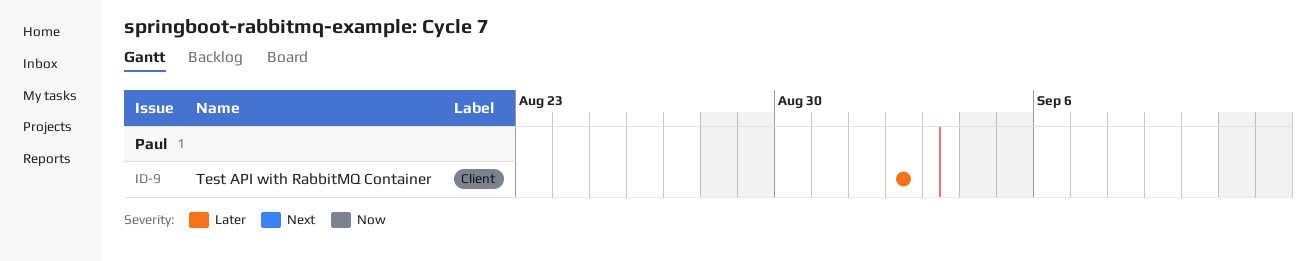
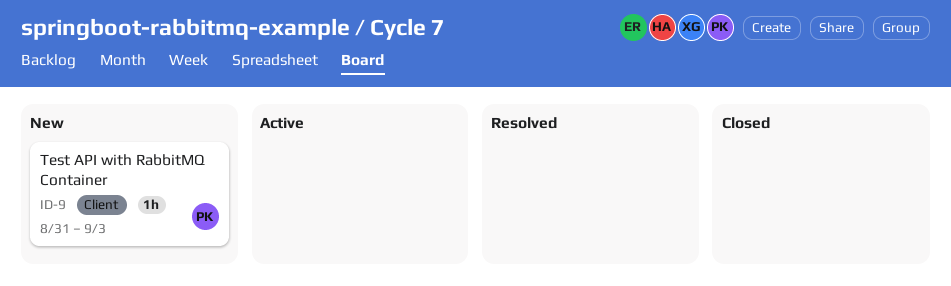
ID-9, start: Sep 2 -> Aug 31
ID-9, due: Sep 2 -> Sep 3

